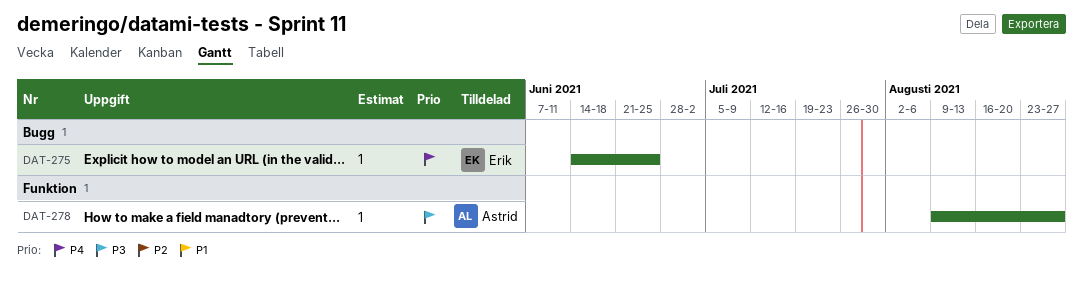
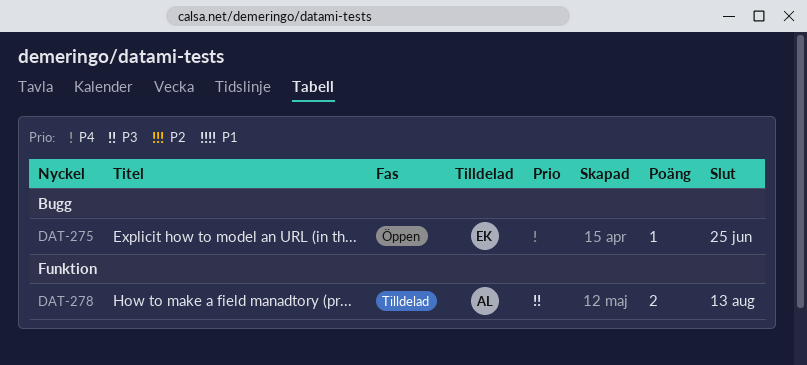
DAT-278, estimate: 1 -> 2
DAT-278, due: Aug 27 -> Aug 13

